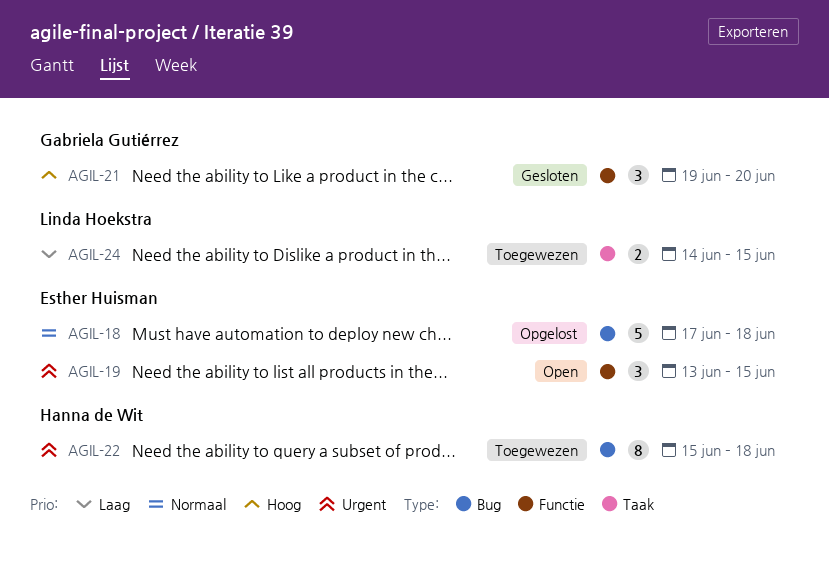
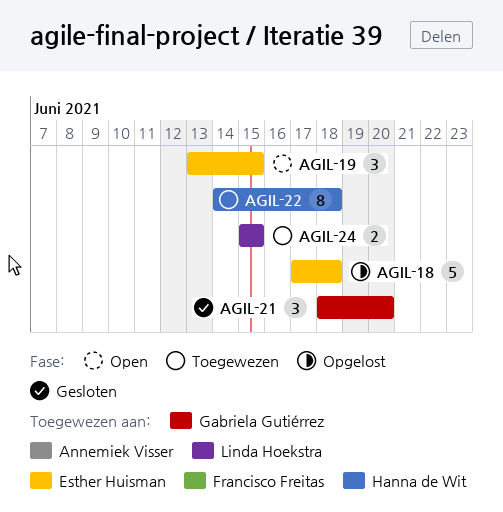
AGIL-21, start: Jun 19 -> Jun 18
AGIL-22, start: Jun 15 -> Jun 14
AGIL-24, start: Jun 14 -> Jun 15

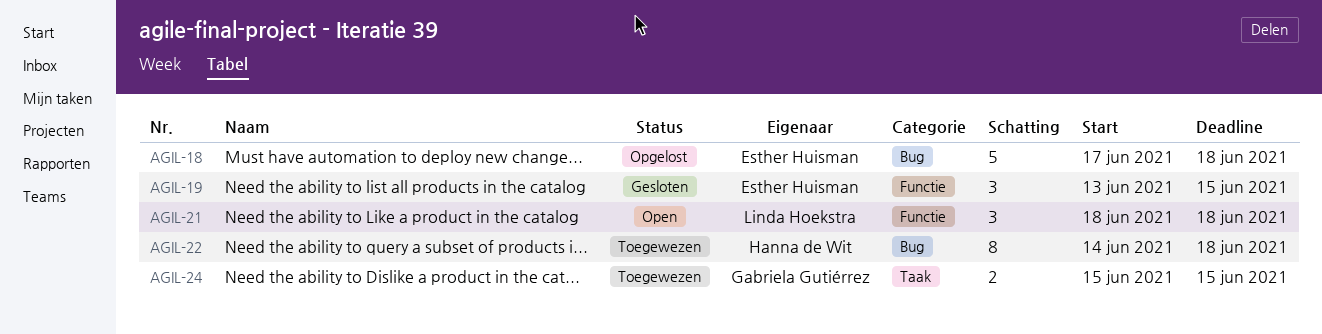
AGIL-19, status: Open -> Gesloten
AGIL-21, status: Gesloten -> Open
AGIL-21, owner: Gabriela Gutiérrez -> Linda Hoekstra
AGIL-21, due: Jun 20 -> Jun 18
AGIL-24, owner: Linda Hoekstra -> Gabriela Gutiérrez

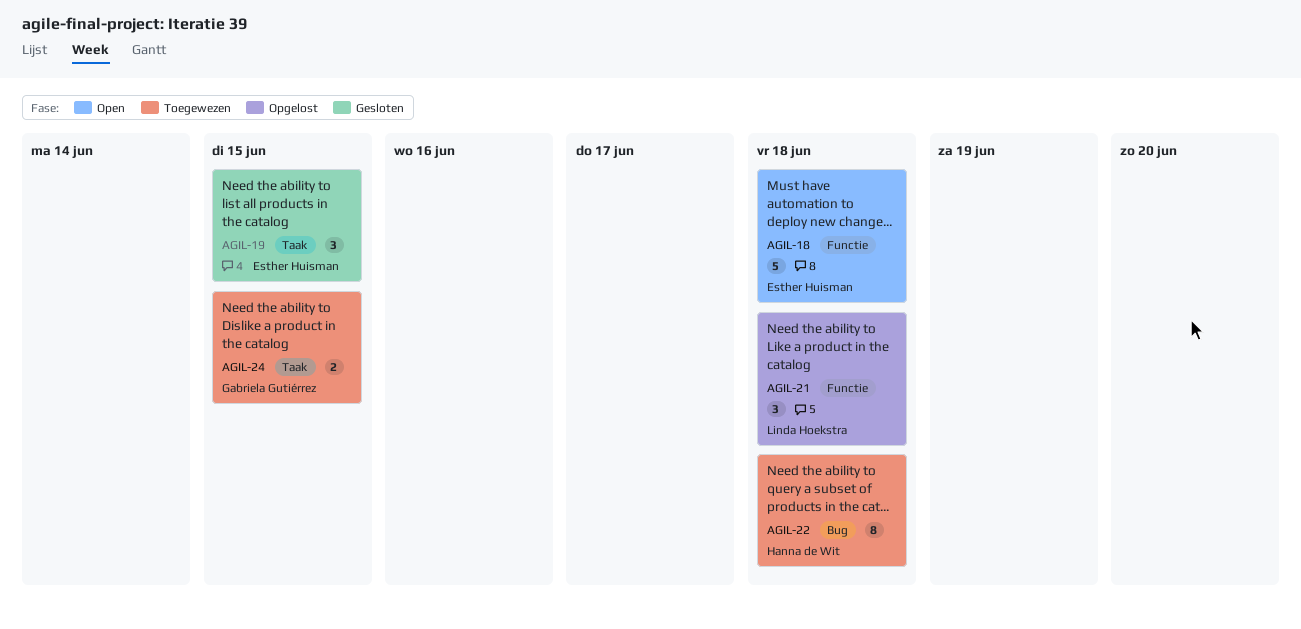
AGIL-18, status: Opgelost -> Open
AGIL-18, label: Bug -> Functie
AGIL-19, label: Functie -> Taak
AGIL-21, status: Open -> Opgelost

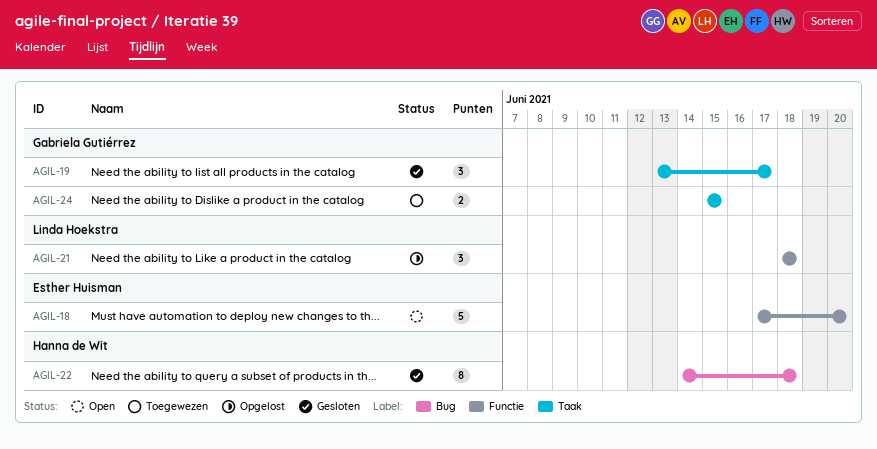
AGIL-18, due: Jun 18 -> Jun 20
AGIL-19, owner: Esther Huisman -> Gabriela Gutiérrez
AGIL-19, due: Jun 15 -> Jun 17
AGIL-22, status: Toegewezen -> Gesloten

